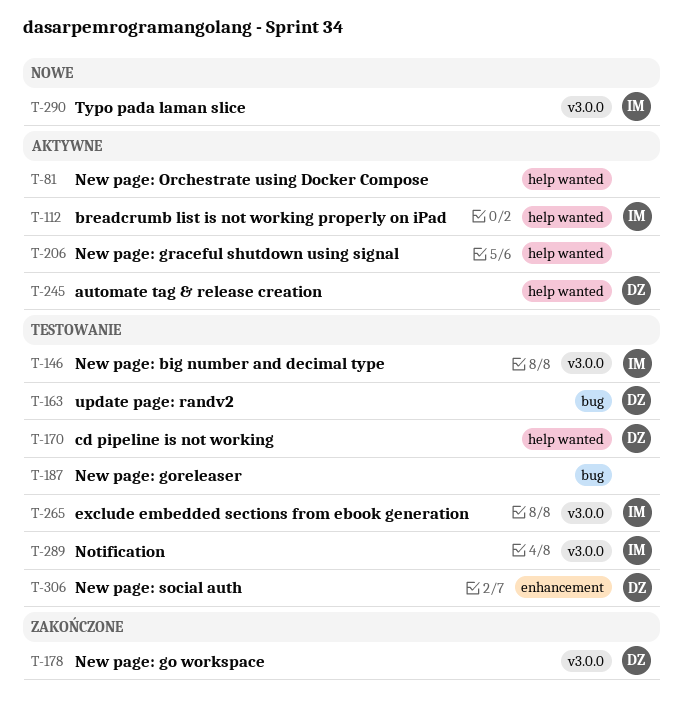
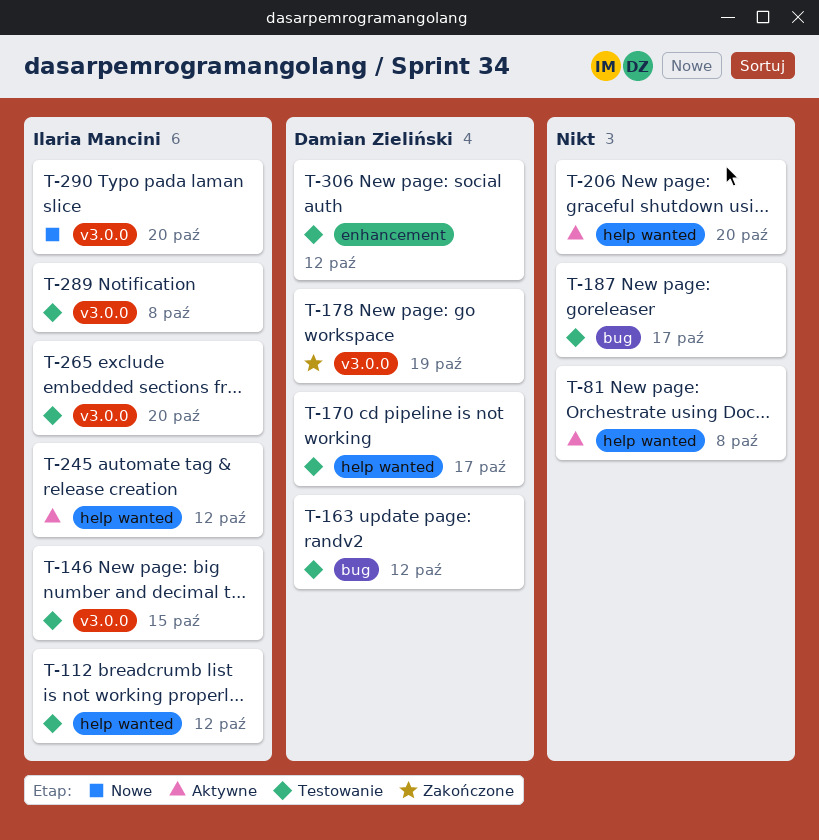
T-112, status: Aktywne -> Testowanie
T-245, owner: Damian Zieliński -> Ilaria Mancini

